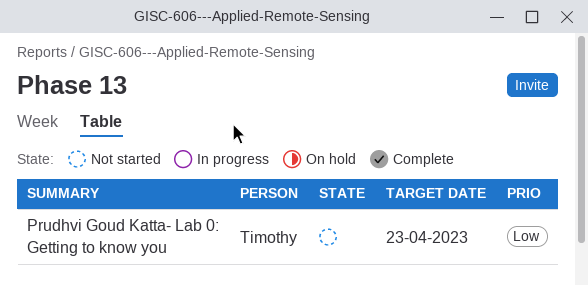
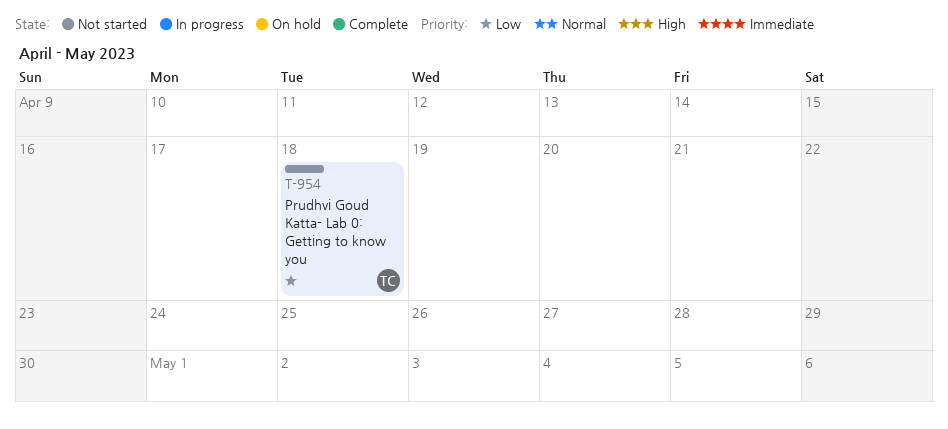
Prudhvi Goud Katta- Lab 0: Getting to know you, due: Apr 23 -> Apr 18

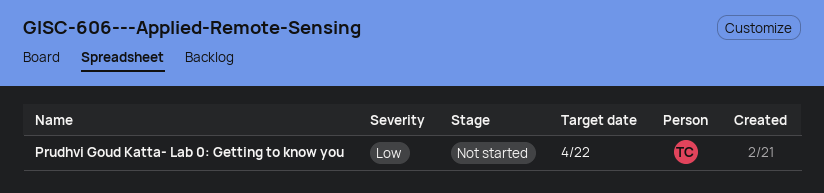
Prudhvi Goud Katta- Lab 0: Getting to know you, due: Apr 18 -> Apr 22

